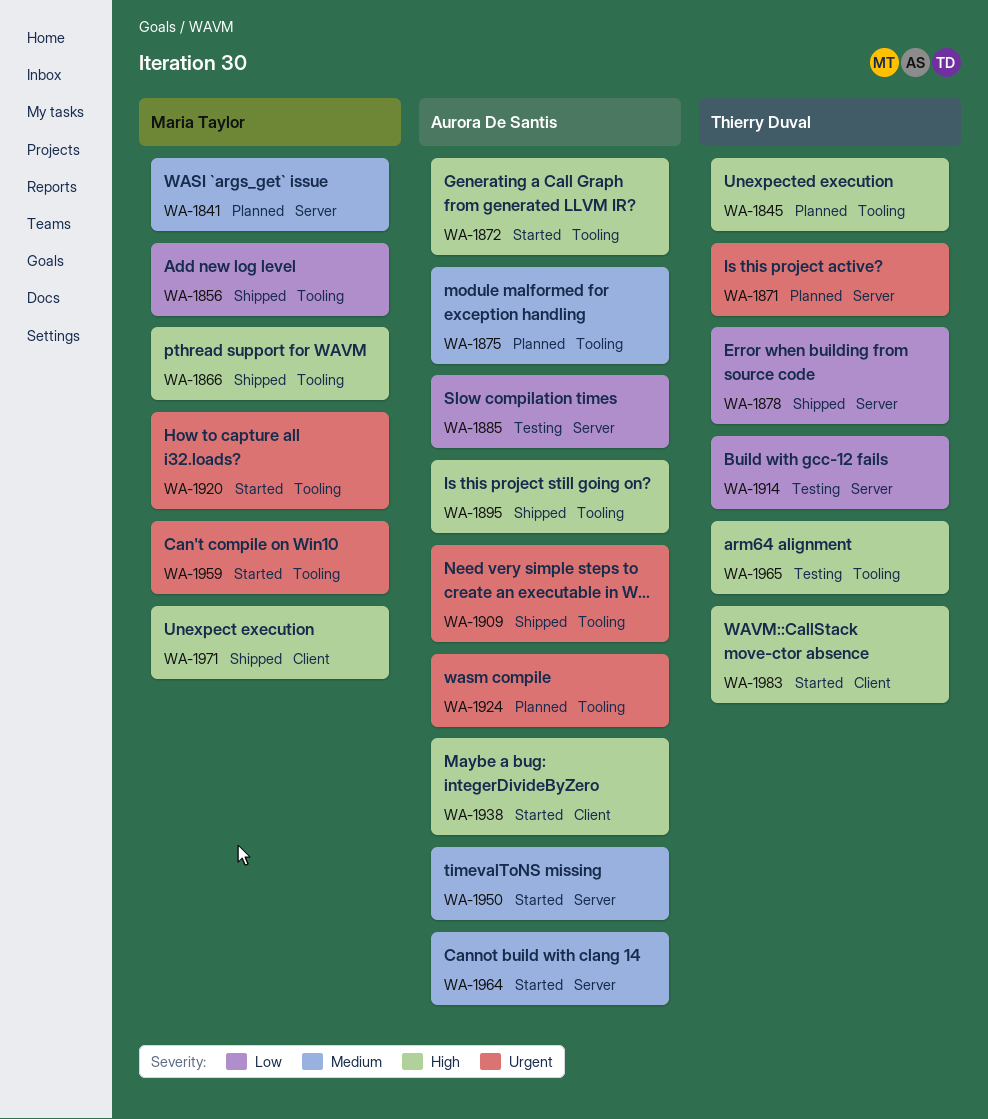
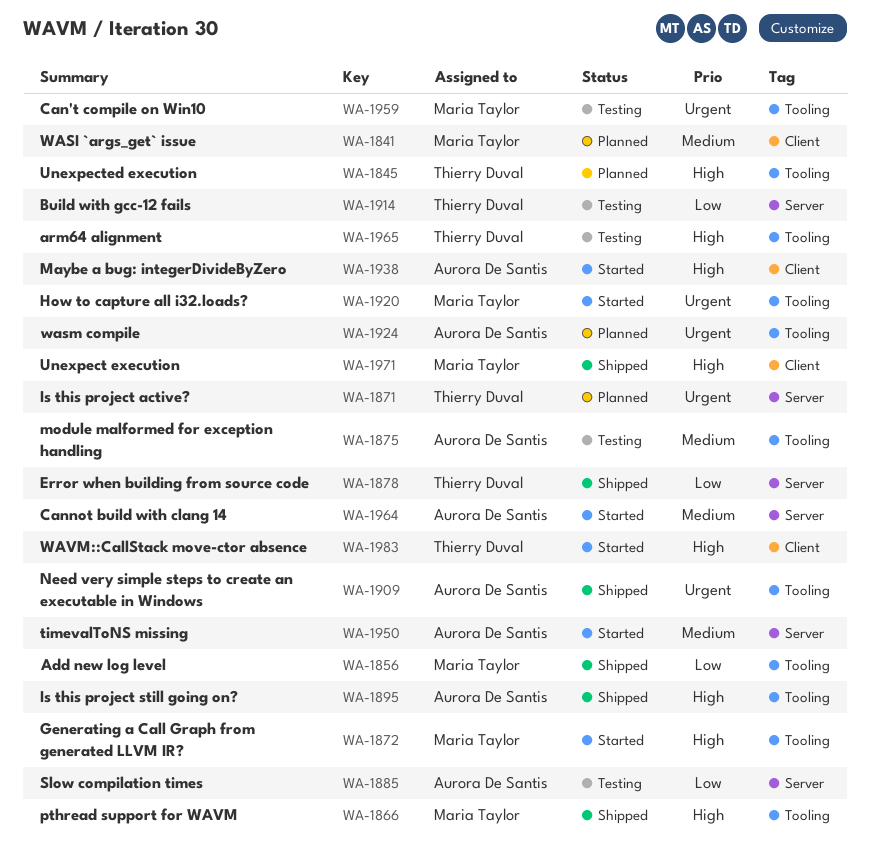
WA-1841, label: Server -> Client
WA-1872, owner: Aurora De Santis -> Maria Taylor
WA-1875, status: Planned -> Testing
WA-1959, status: Started -> Testing

